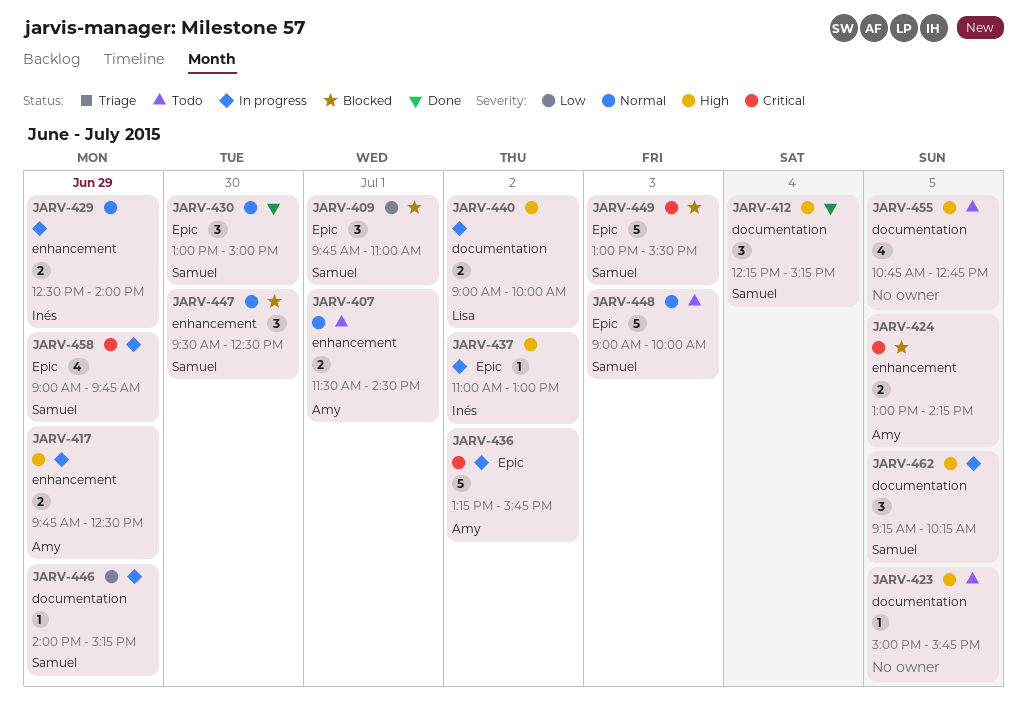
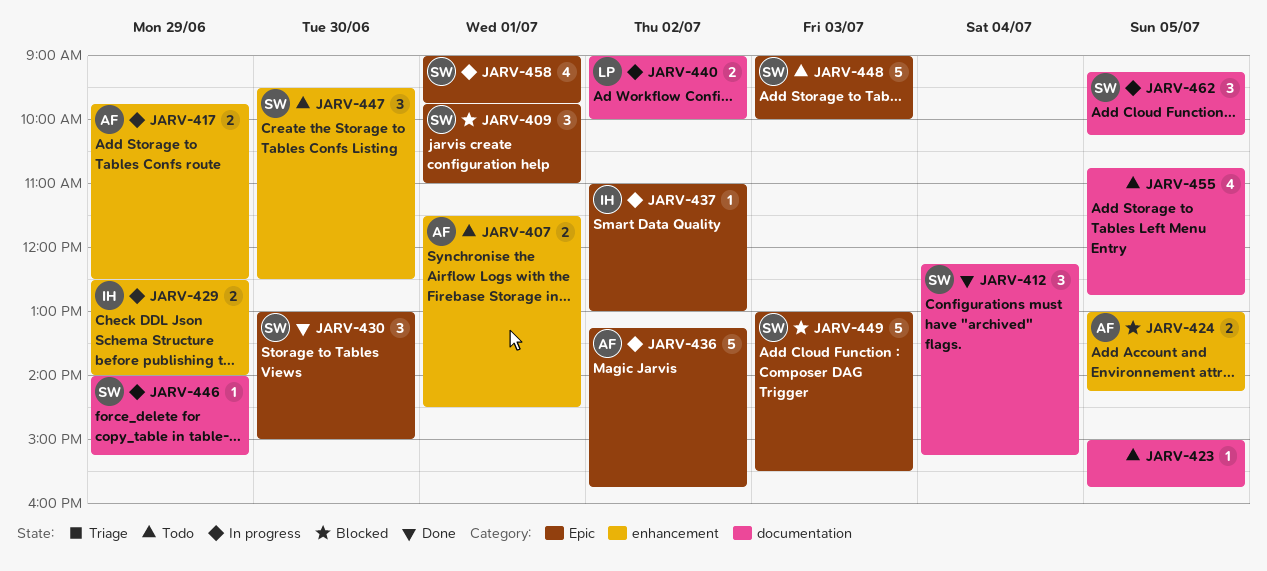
JARV-447, status: Blocked -> Todo
JARV-458, day: Jun 29 -> Jul 1

